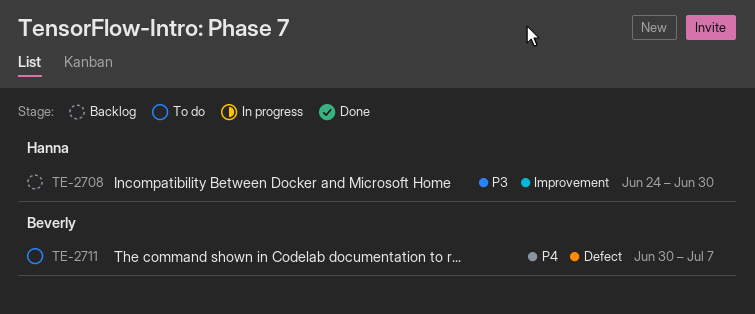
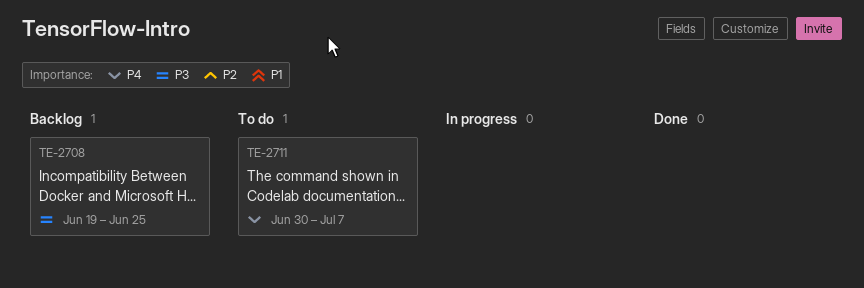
TE-2708, start: Jun 24 -> Jun 19
TE-2708, due: Jun 30 -> Jun 25

